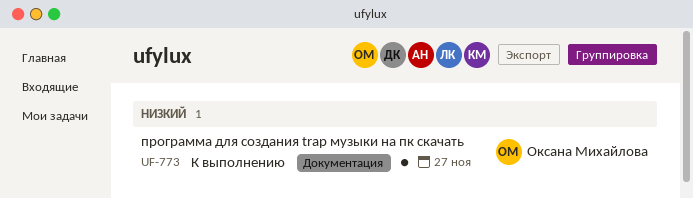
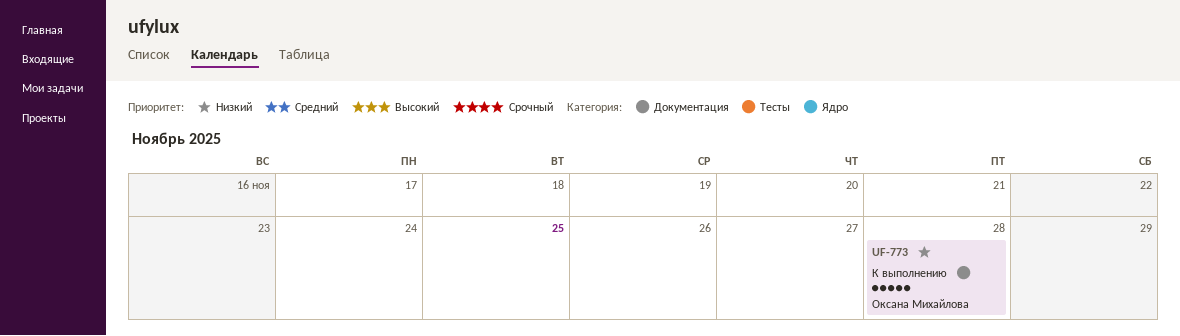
UF-773, estimate: 1 -> 5
UF-773, due: Nov 27 -> Nov 28

